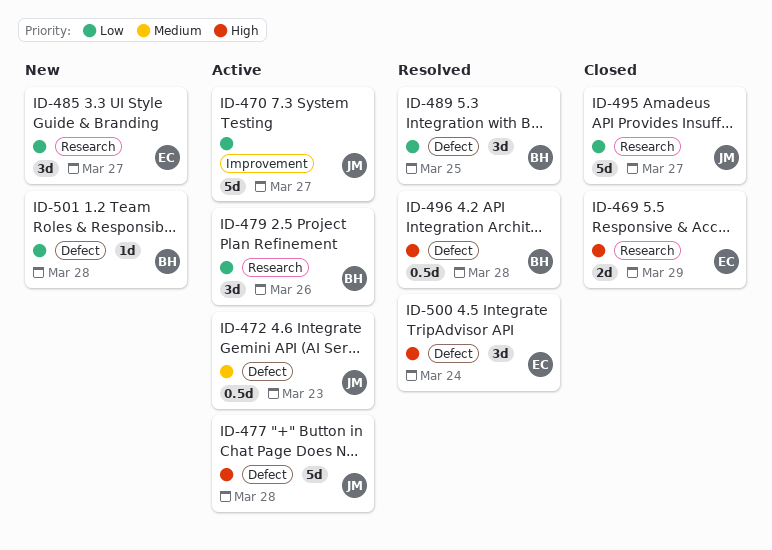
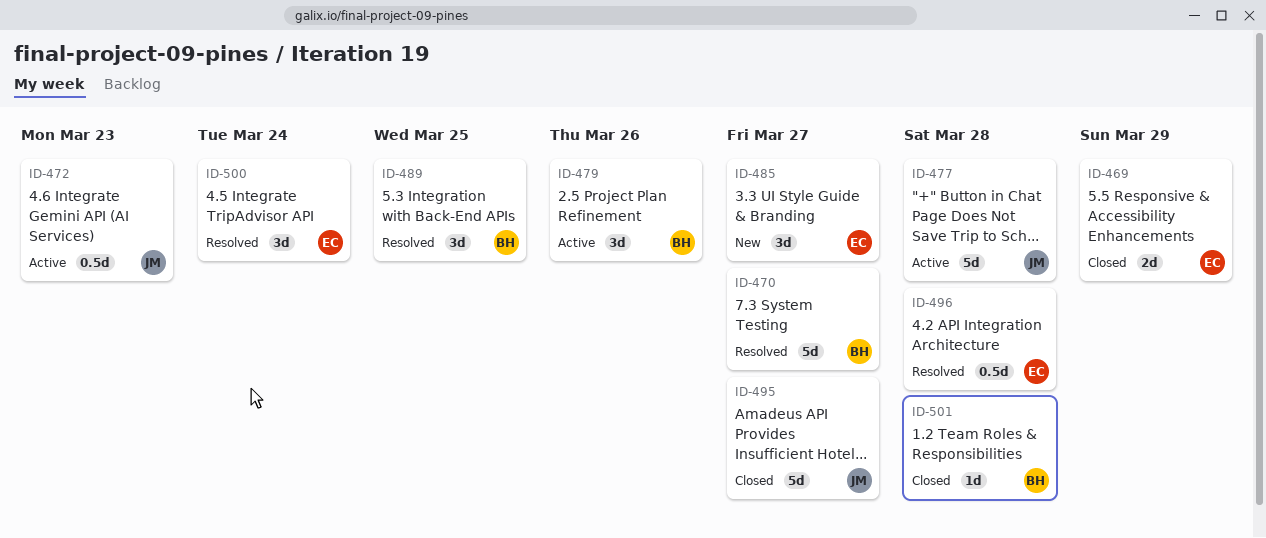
ID-470, status: Active -> Resolved
ID-470, owner: JM -> BH
ID-496, owner: BH -> EC
ID-501, status: New -> Closed

